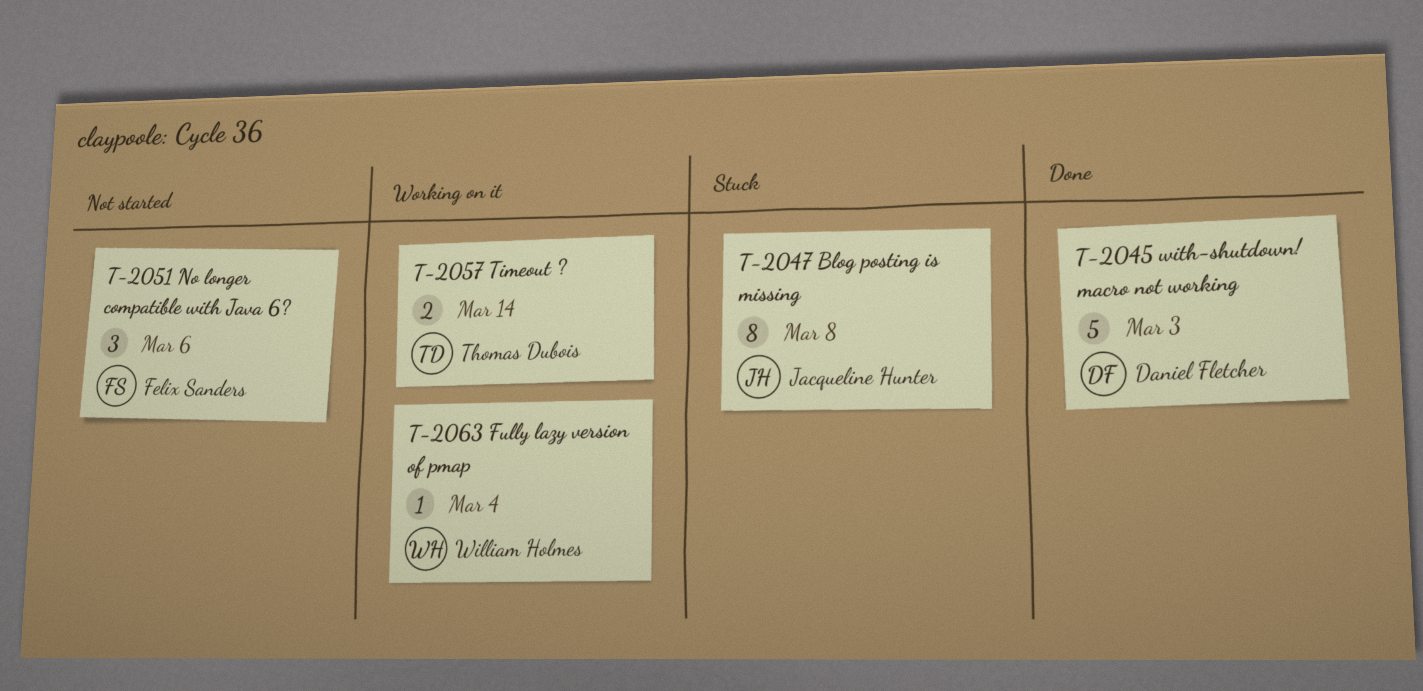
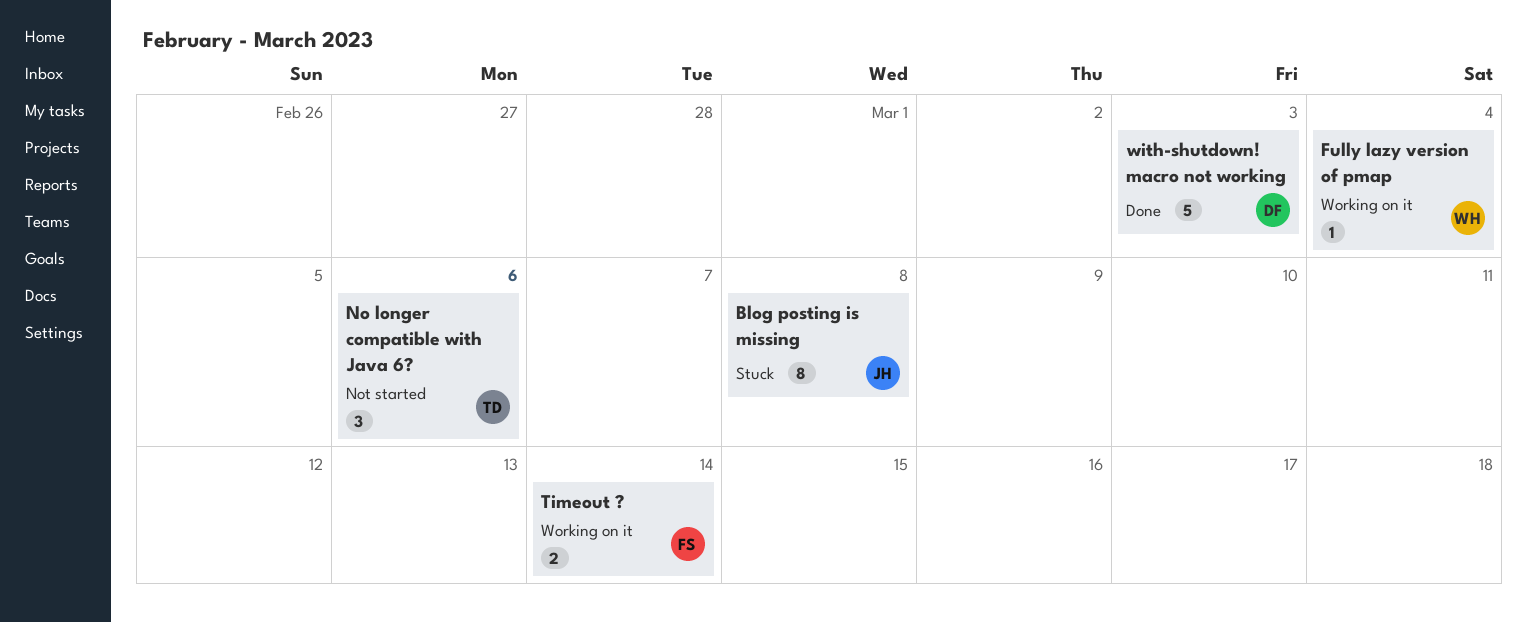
No longer compatible with Java 6?, owner: Felix Sanders -> Thomas Dubois
Timeout ?, owner: Thomas Dubois -> Felix Sanders

